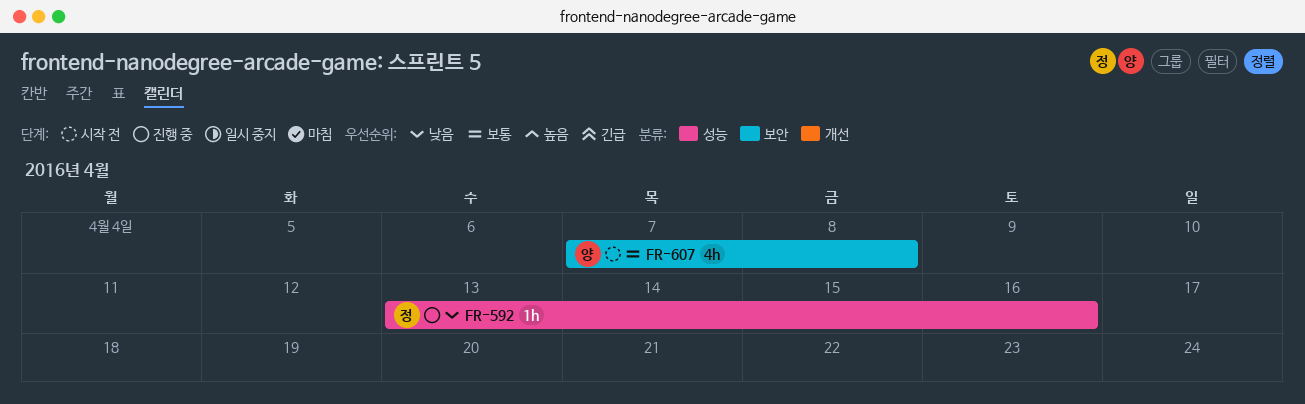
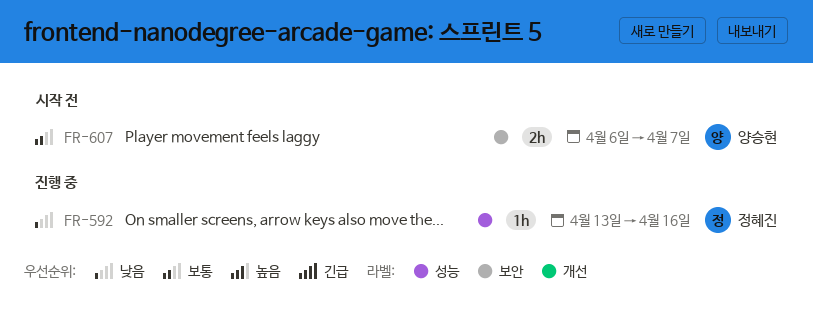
FR-607, estimate: 4h -> 2h
FR-607, start: Apr 7 -> Apr 6
FR-607, due: Apr 8 -> Apr 7

